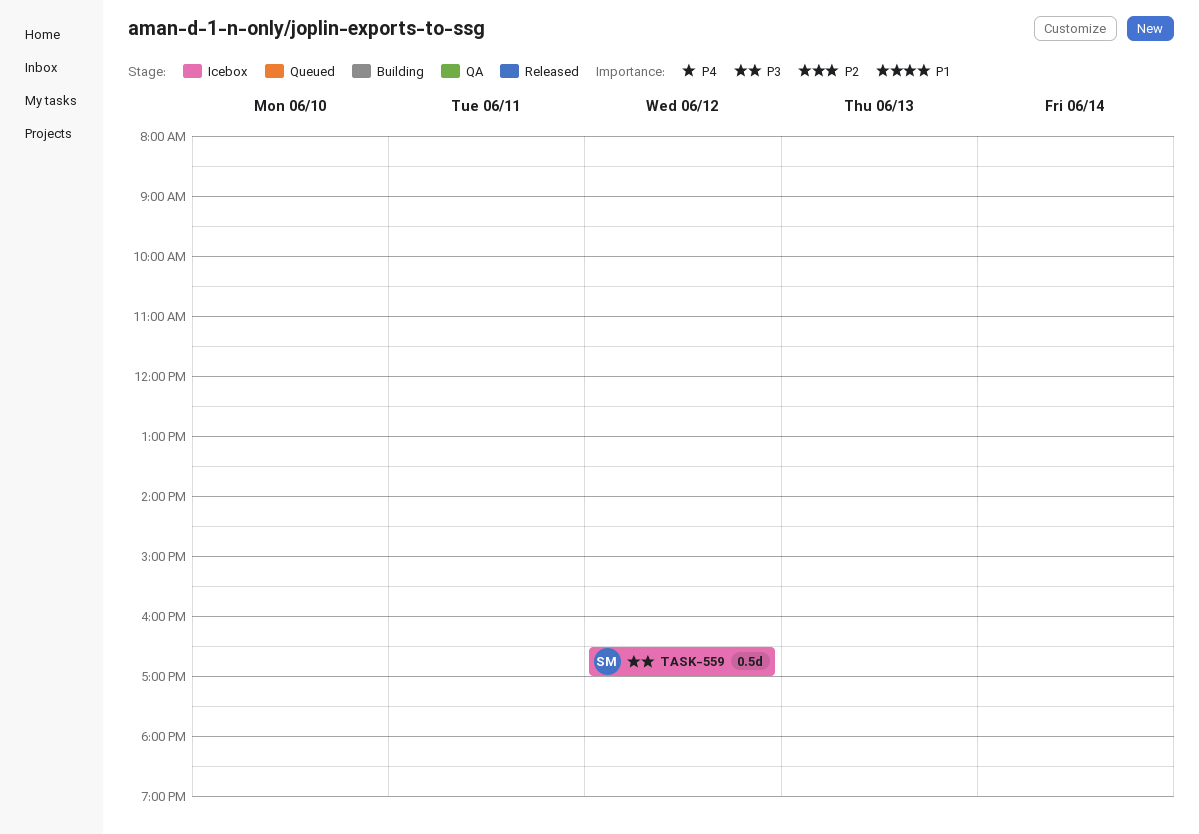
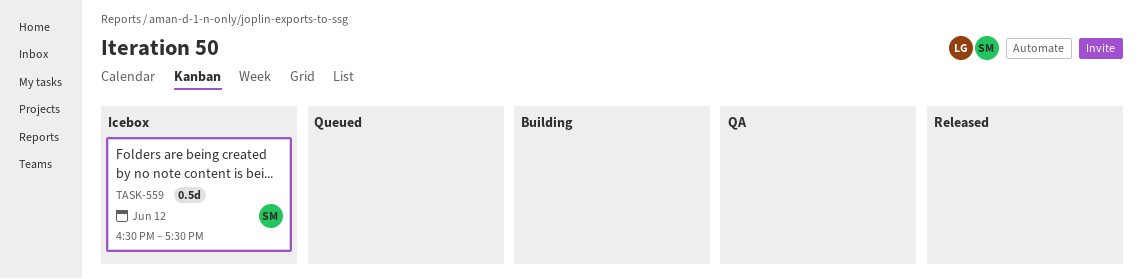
TASK-559, ends: 17:00 -> 17:30

